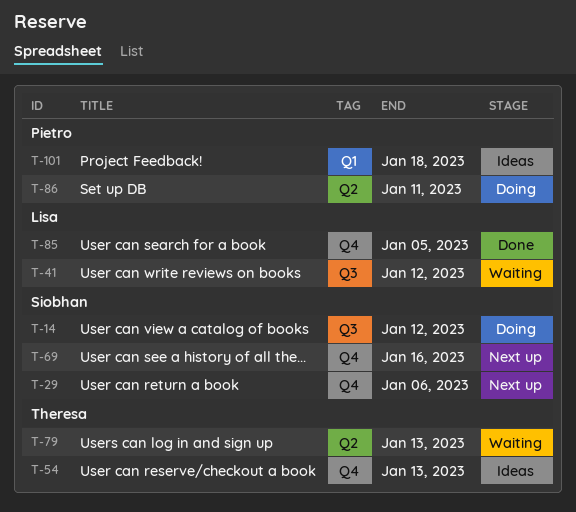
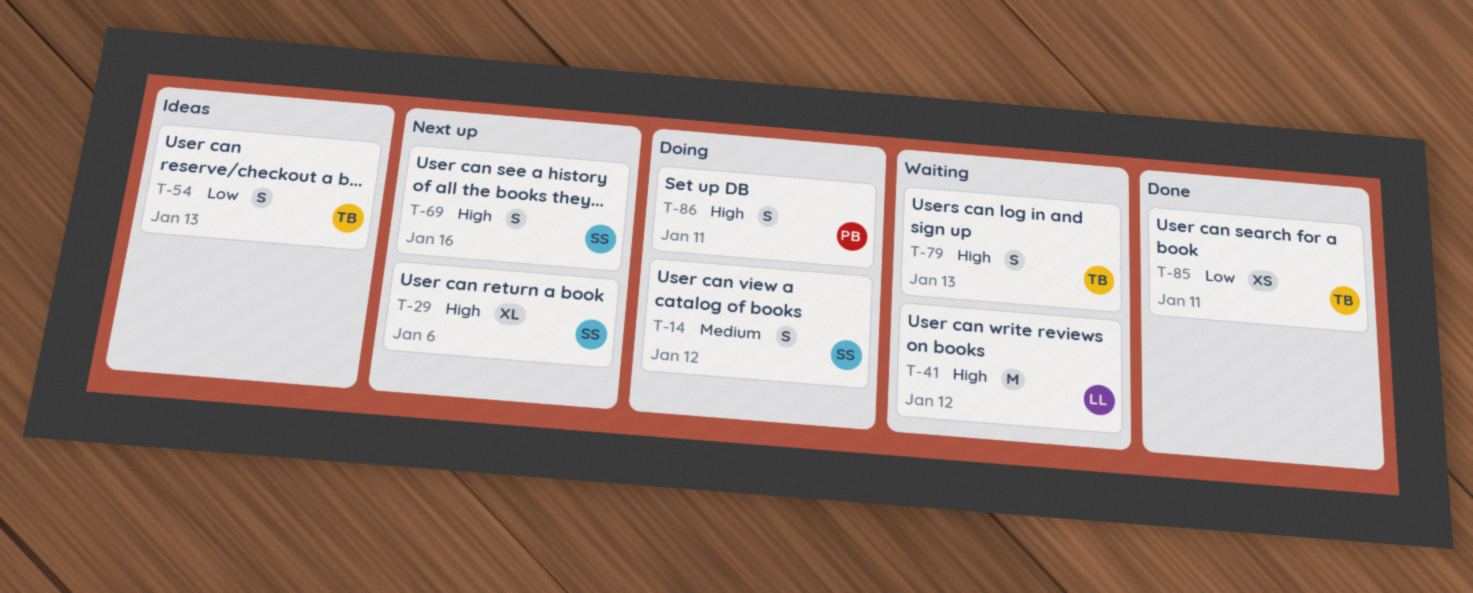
T-85, owner: Lisa -> Theresa
T-85, due: Jan 5 -> Jan 11
T-101: present -> none

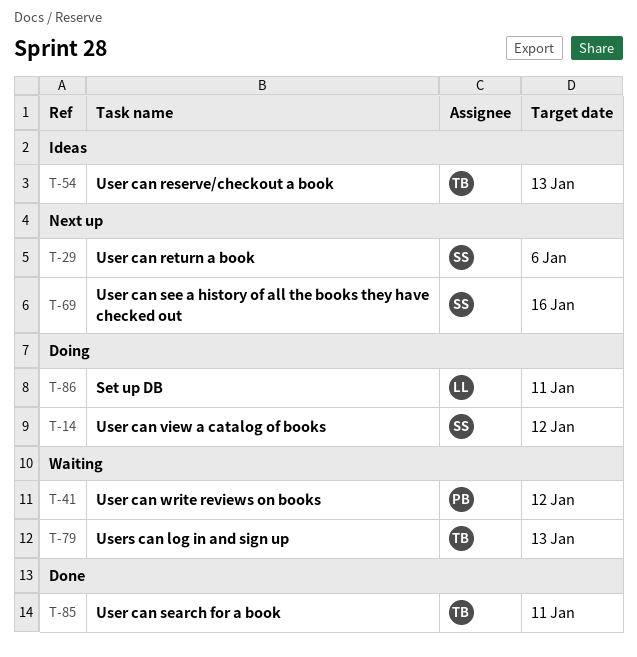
T-41, owner: LL -> PB
T-86, owner: PB -> LL

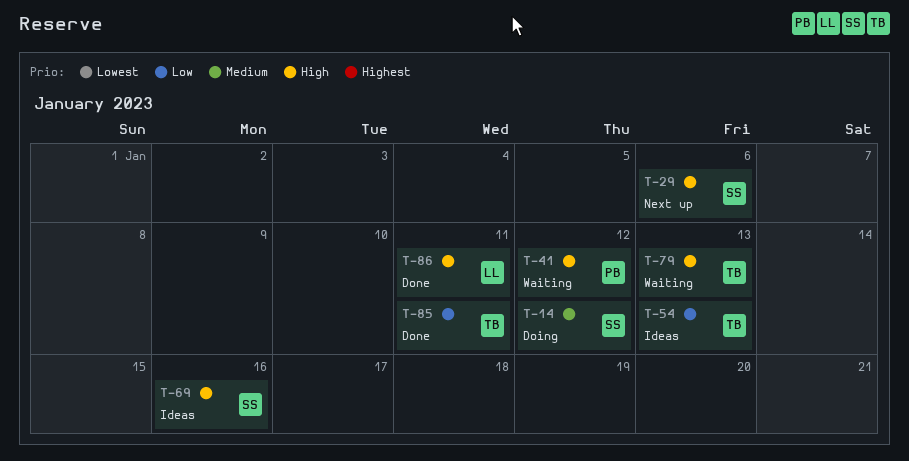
T-69, status: Next up -> Ideas
T-86, status: Doing -> Done

